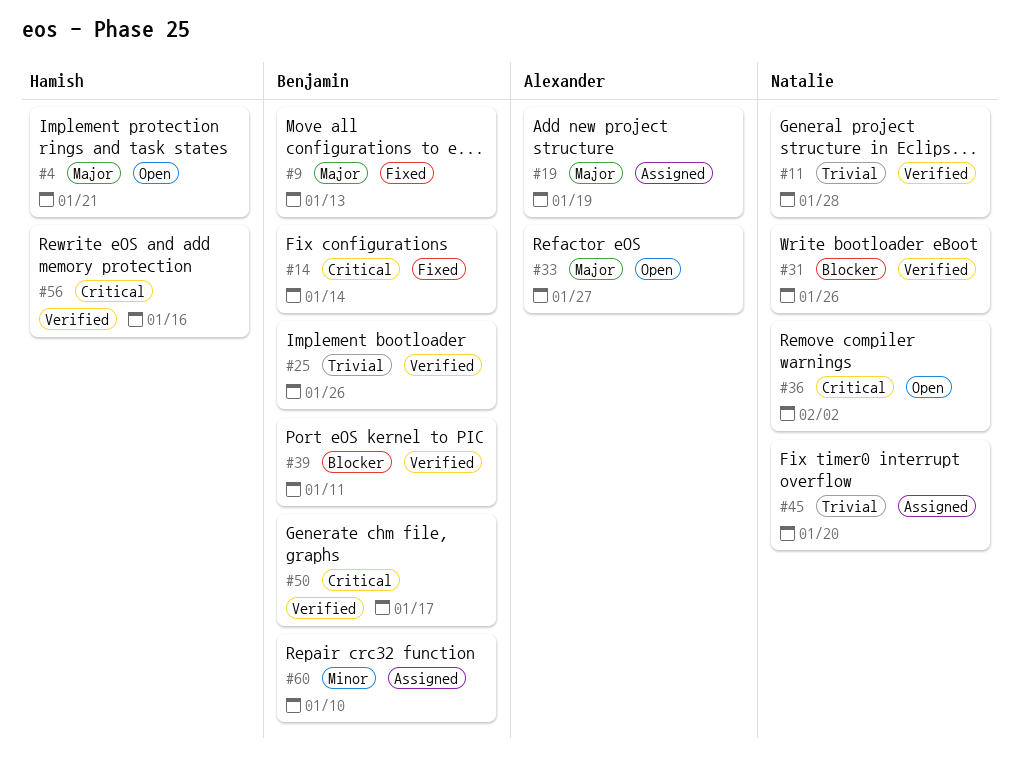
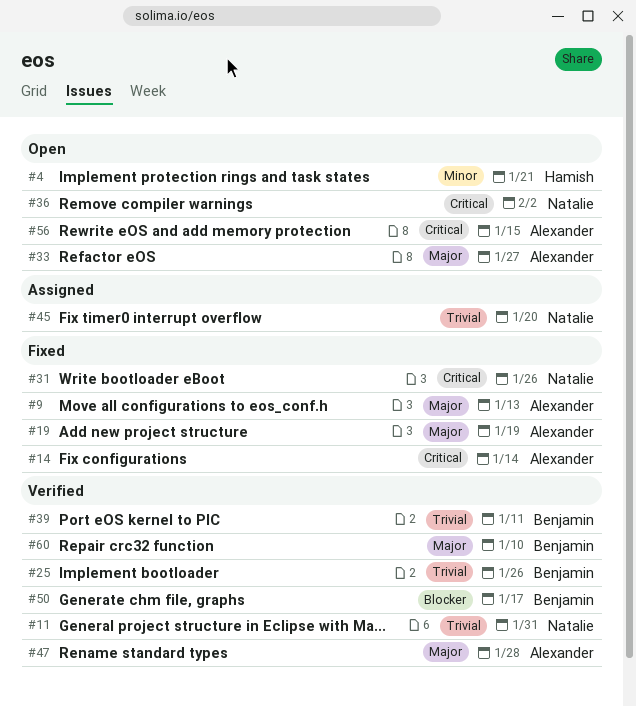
#4, priority: Major -> Minor
#9, owner: Benjamin -> Alexander
#11, due: Jan 28 -> Jan 31
#14, owner: Benjamin -> Alexander
#19, status: Assigned -> Fixed
#31, status: Verified -> Fixed
#31, priority: Blocker -> Critical
#39, priority: Blocker -> Trivial
#47: none -> present
#50, priority: Critical -> Blocker
#56, status: Verified -> Open
#56, owner: Hamish -> Alexander
#56, due: Jan 16 -> Jan 15
#60, status: Assigned -> Verified
#60, priority: Minor -> Major

